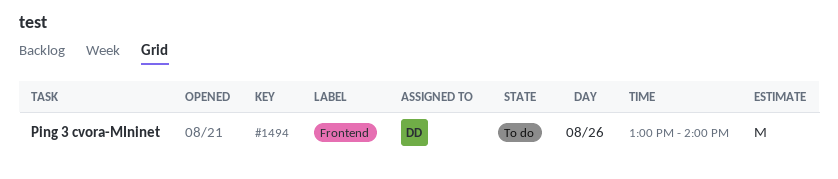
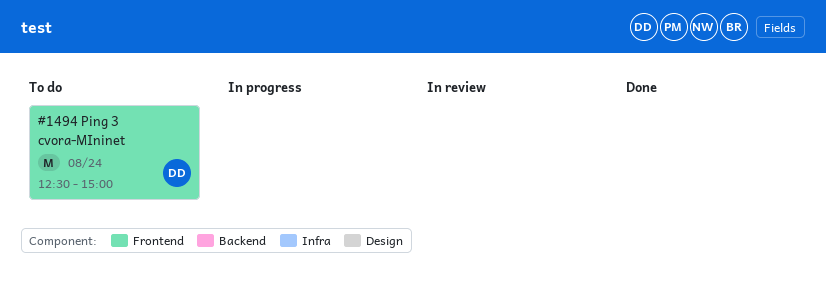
#1494, day: Aug 26 -> Aug 24
#1494, begins: 13:00 -> 12:30
#1494, ends: 14:00 -> 15:00

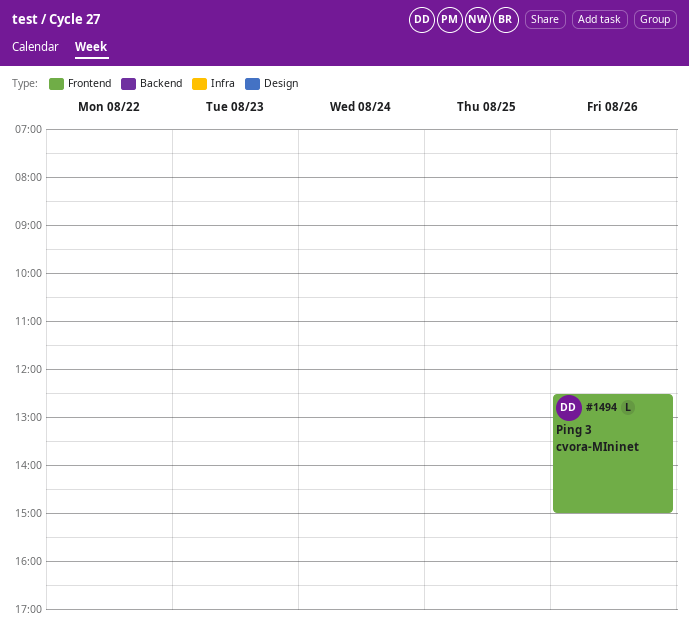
#1494, estimate: M -> L
#1494, day: Aug 24 -> Aug 26

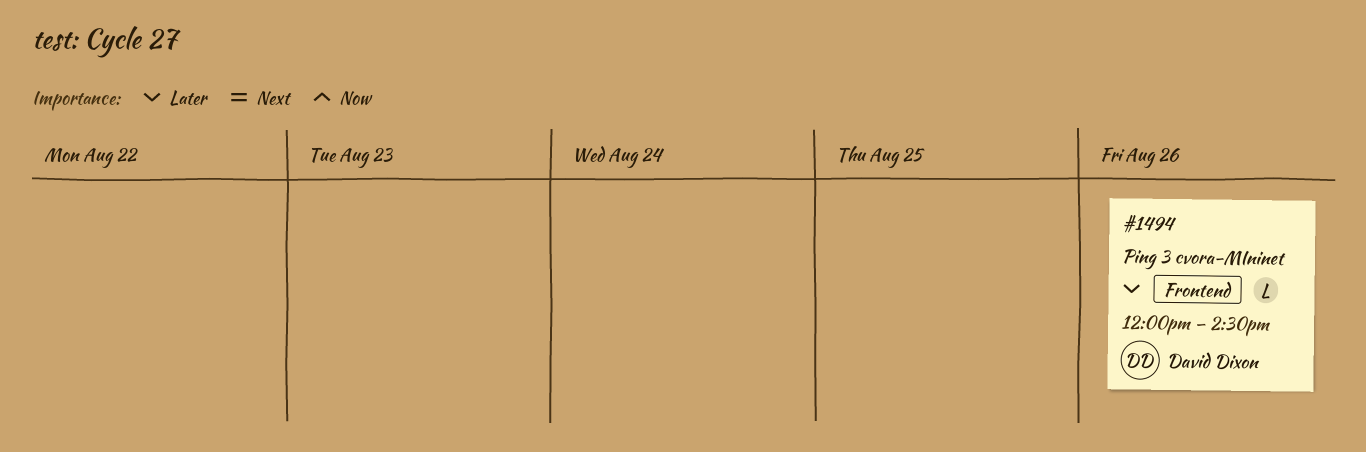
#1494, begins: 12:30 -> 12:00
#1494, ends: 15:00 -> 14:30

